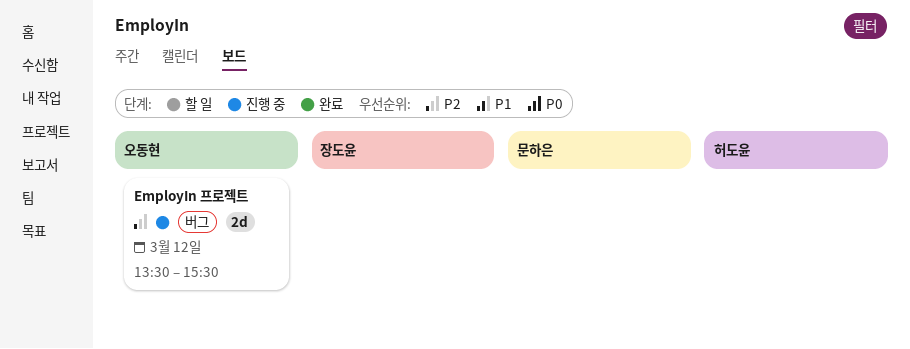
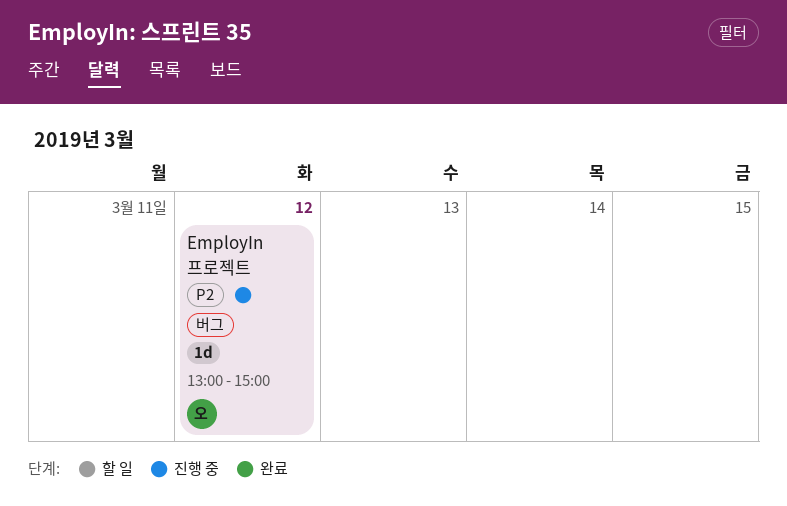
EmployIn 프로젝트, estimate: 2d -> 1d
EmployIn 프로젝트, begins: 13:30 -> 13:00
EmployIn 프로젝트, ends: 15:30 -> 15:00

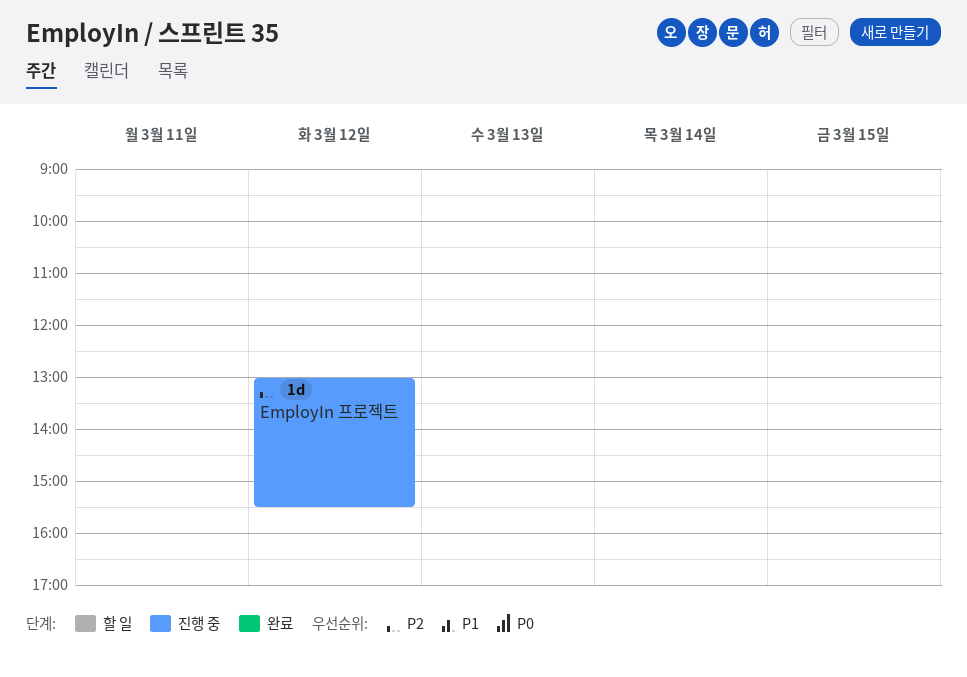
EmployIn 프로젝트, ends: 15:00 -> 15:30

